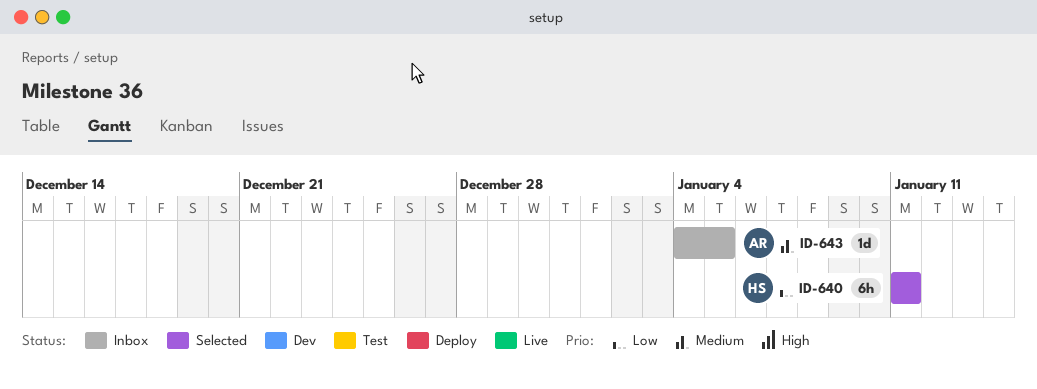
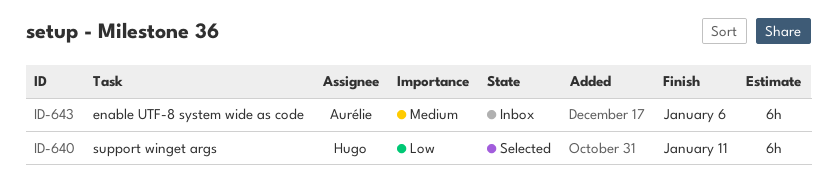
ID-643, estimate: 1d -> 6h
ID-643, due: Jan 5 -> Jan 6

